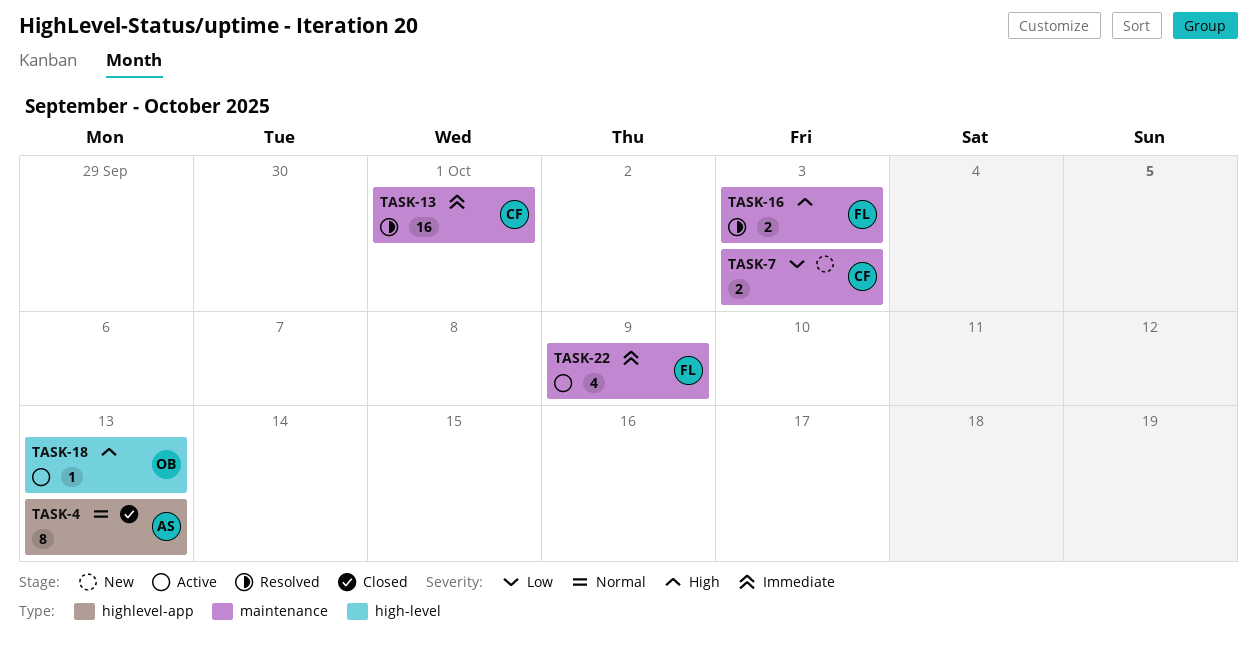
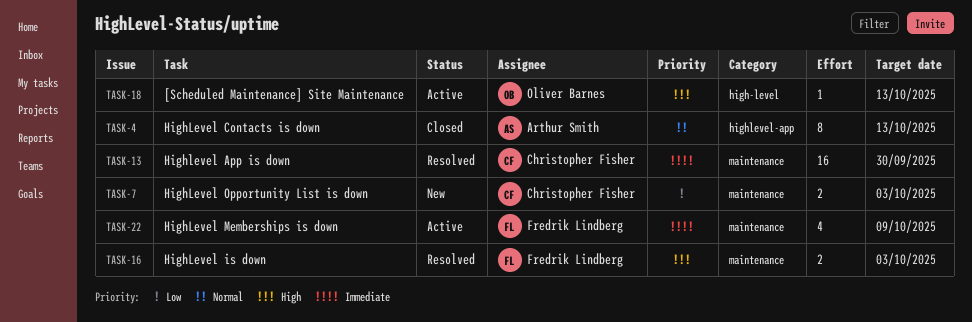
TASK-13, due: Oct 1 -> Sep 30

